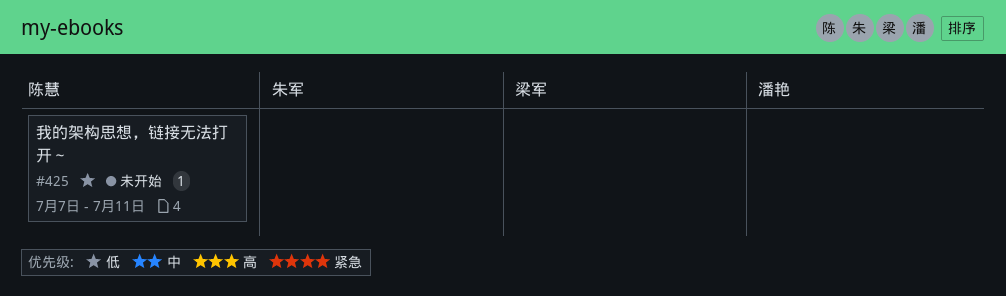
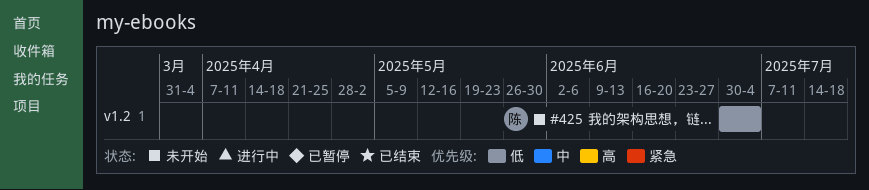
#425, start: Jul 7 -> Jun 30
#425, due: Jul 11 -> Jul 4

